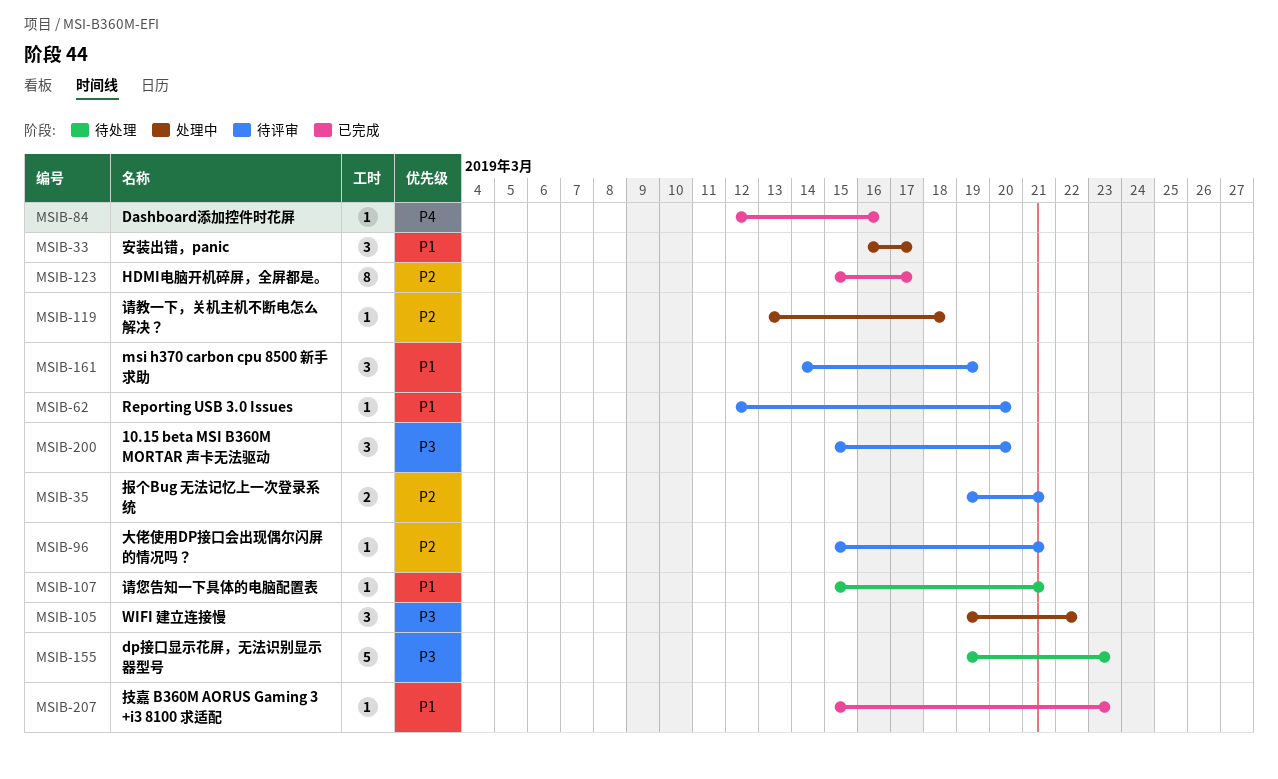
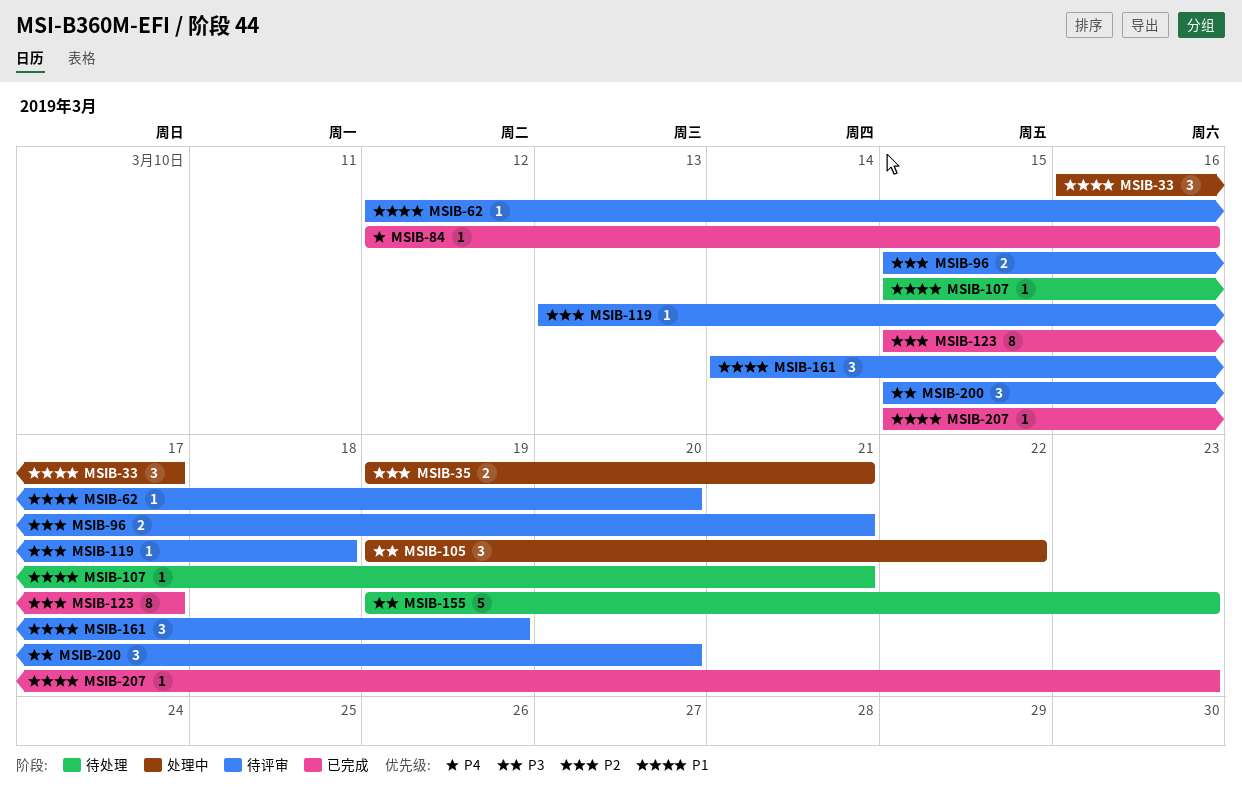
MSIB-35, status: 待评审 -> 处理中
MSIB-96, estimate: 1 -> 2
MSIB-119, status: 处理中 -> 待评审

